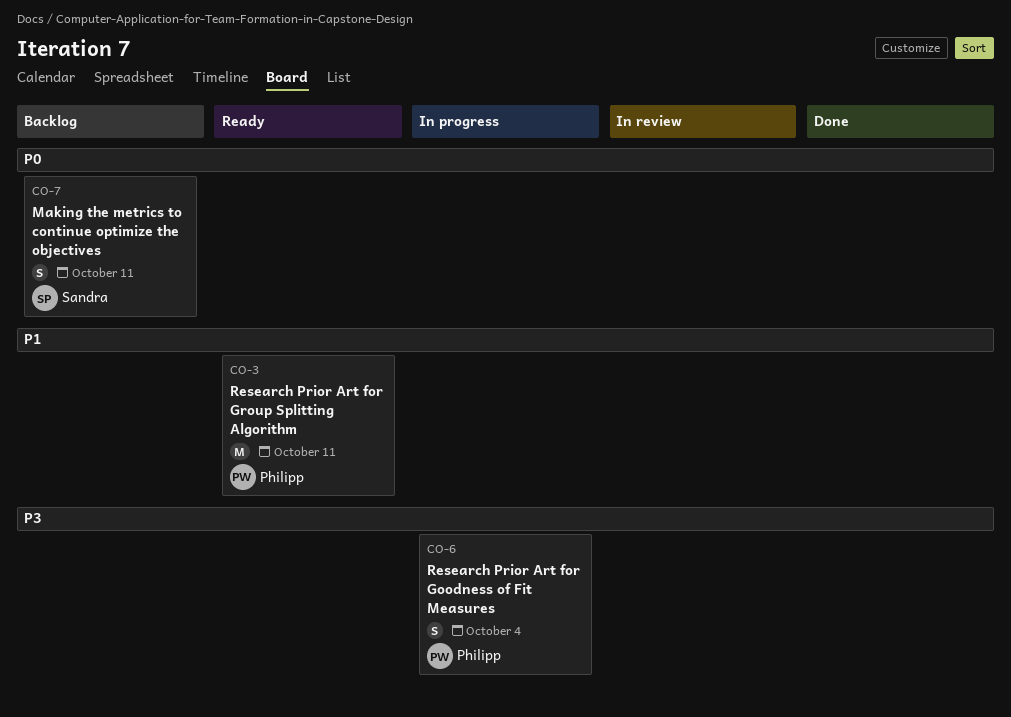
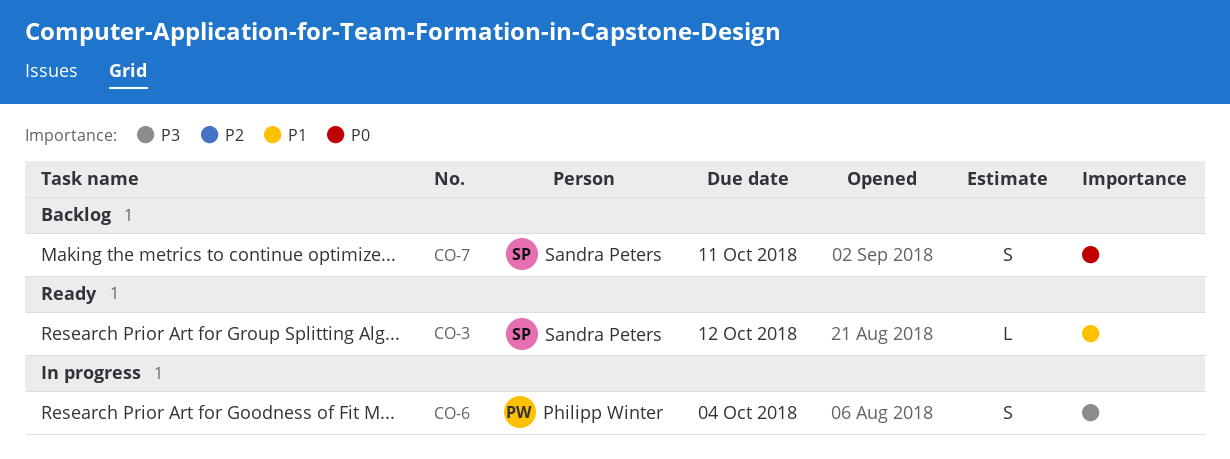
CO-3, owner: Philipp Winter -> Sandra Peters
CO-3, estimate: M -> L
CO-3, due: Oct 11 -> Oct 12

